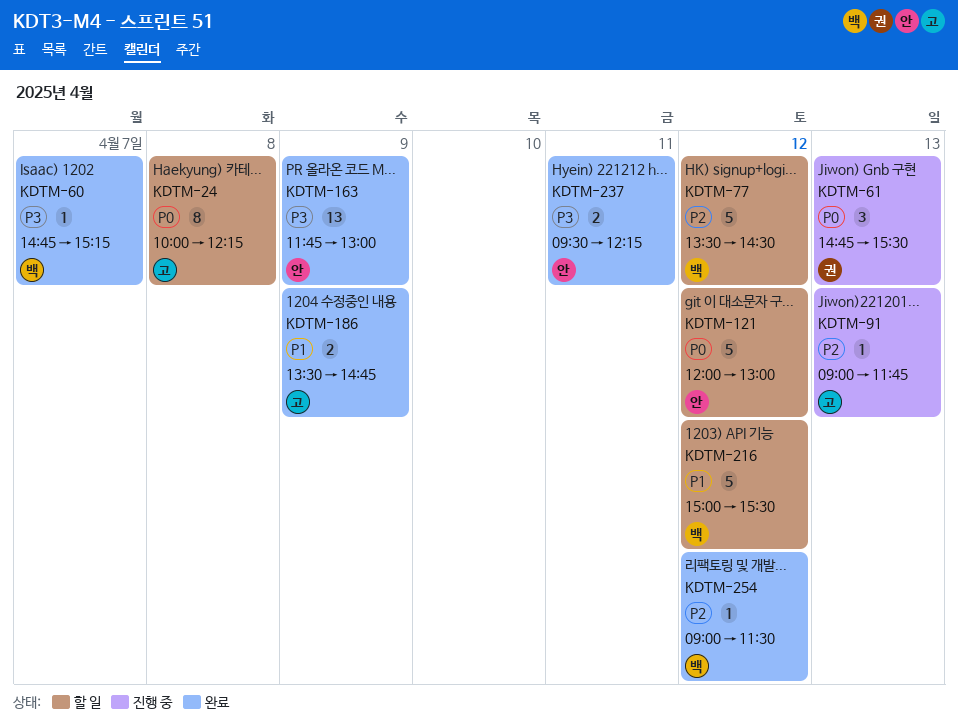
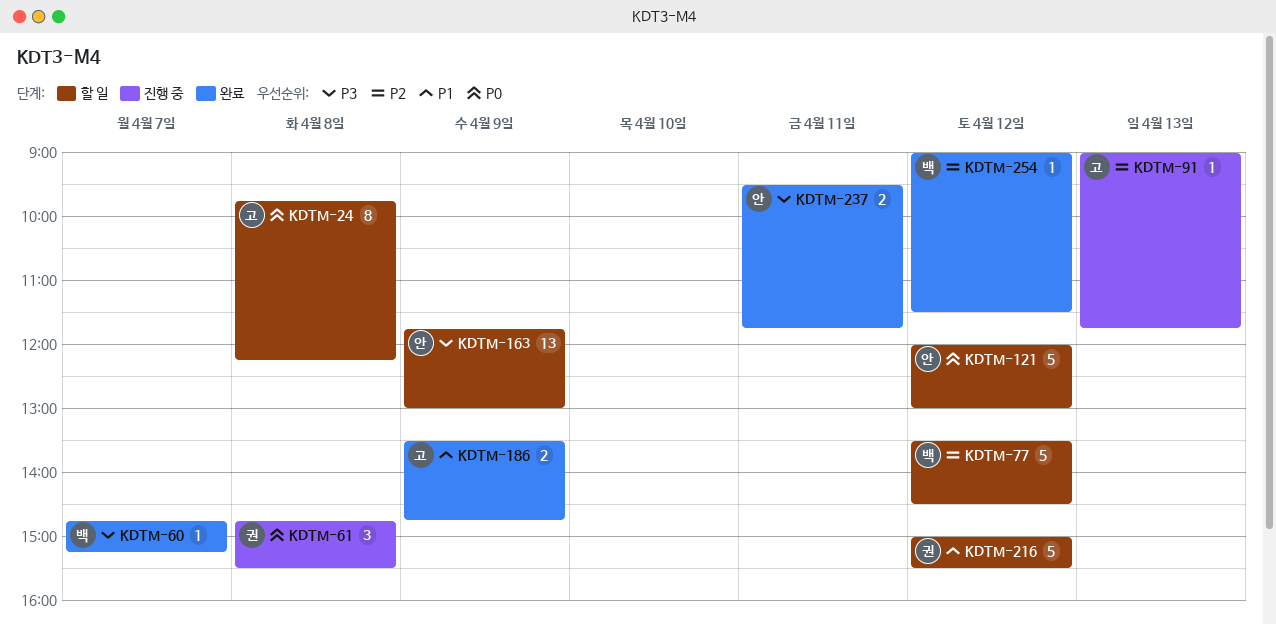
KDTM-24, begins: 10:00 -> 09:45
KDTM-61, day: Apr 13 -> Apr 8
KDTM-163, status: 완료 -> 할 일
KDTM-216, owner: 백 -> 권
KDTM-237, ends: 12:15 -> 11:45

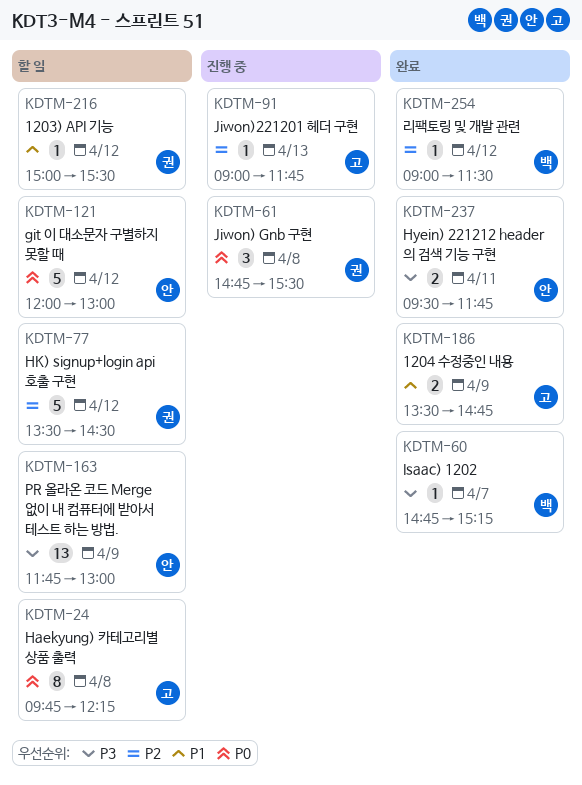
KDTM-77, owner: 백 -> 권
KDTM-216, estimate: 5 -> 1

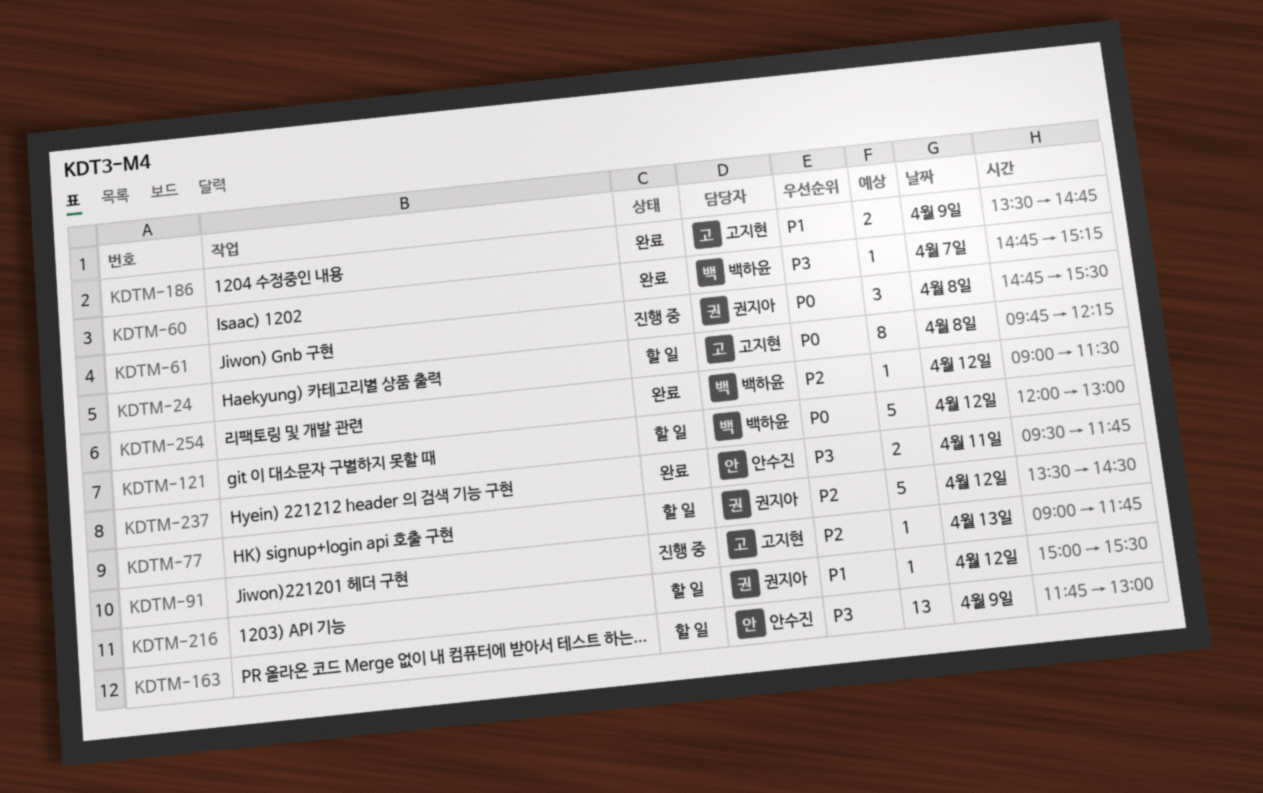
KDTM-121, owner: 안수진 -> 백하윤

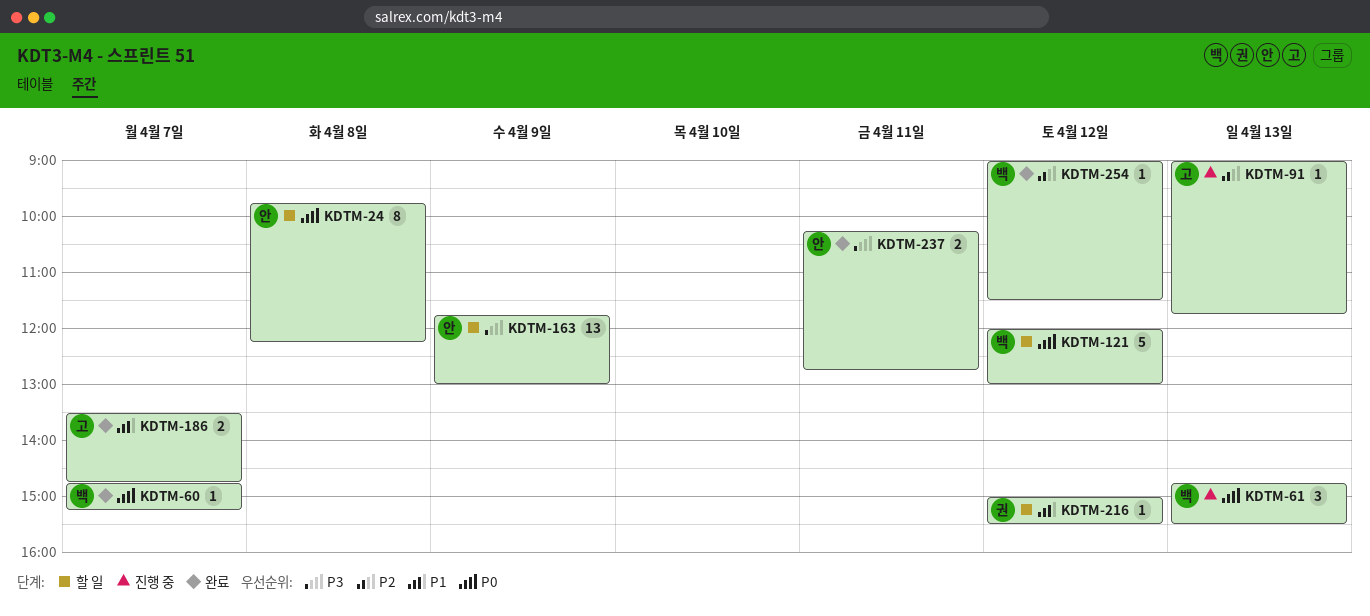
KDTM-24, owner: 고지현 -> 안수진
KDTM-60, priority: P3 -> P0
KDTM-61, owner: 권지아 -> 백하윤
KDTM-61, day: Apr 8 -> Apr 13
KDTM-77: present -> none
KDTM-186, day: Apr 9 -> Apr 7
KDTM-237, begins: 09:30 -> 10:15
KDTM-237, ends: 11:45 -> 12:45

